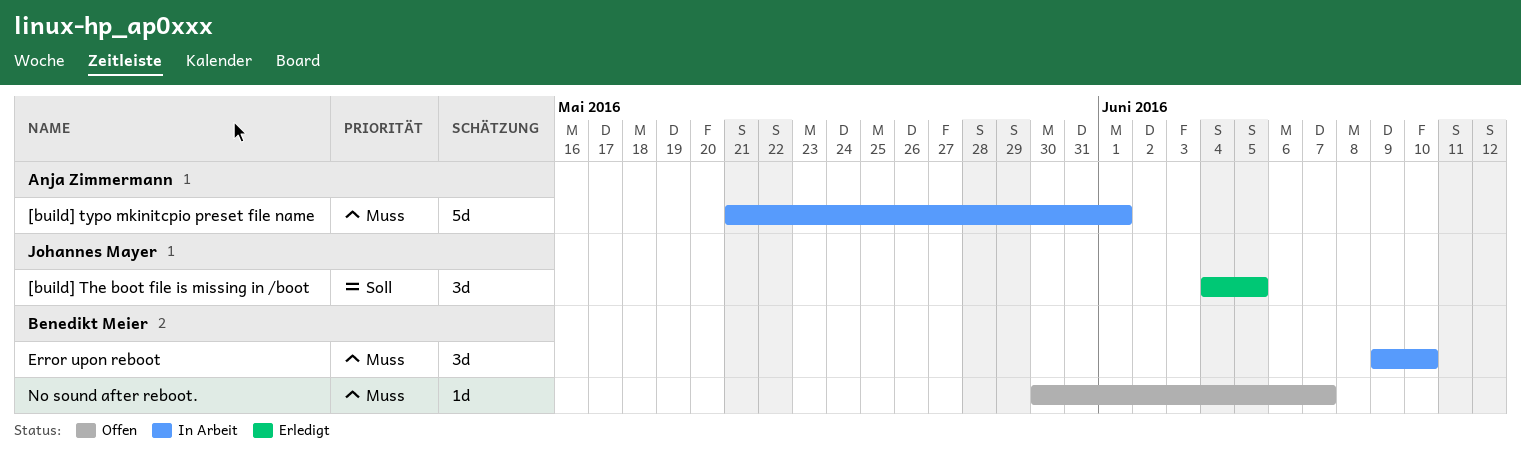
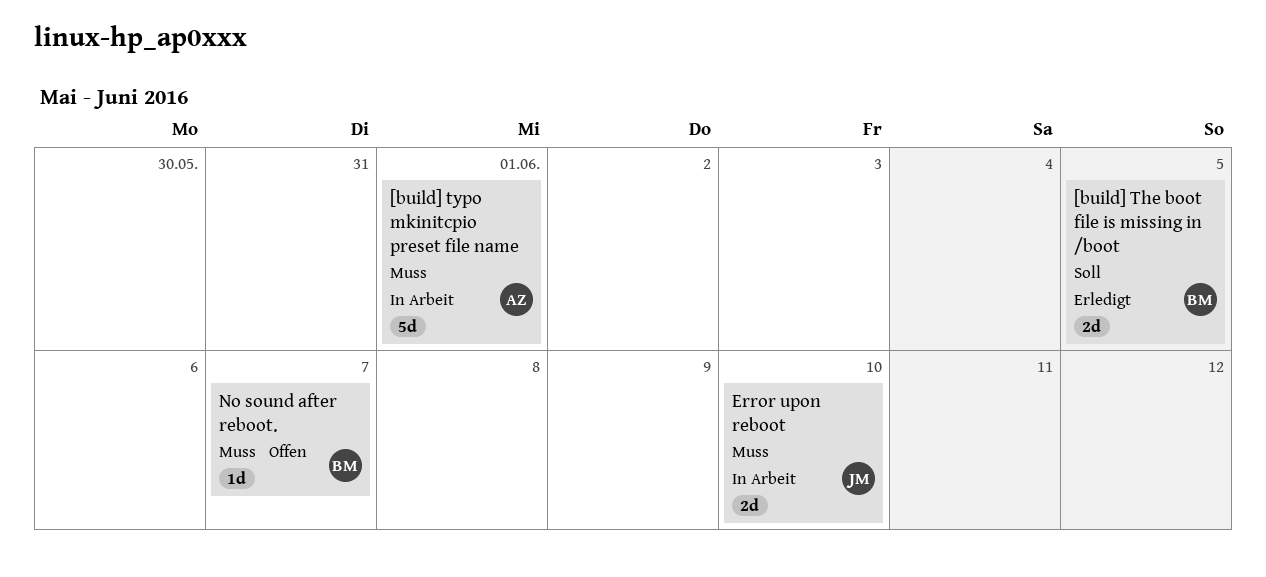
[build] The boot file is missing in /boot, owner: Johannes Mayer -> Benedikt Meier
[build] The boot file is missing in /boot, estimate: 3d -> 2d
Error upon reboot, owner: Benedikt Meier -> Johannes Mayer
Error upon reboot, estimate: 3d -> 2d

